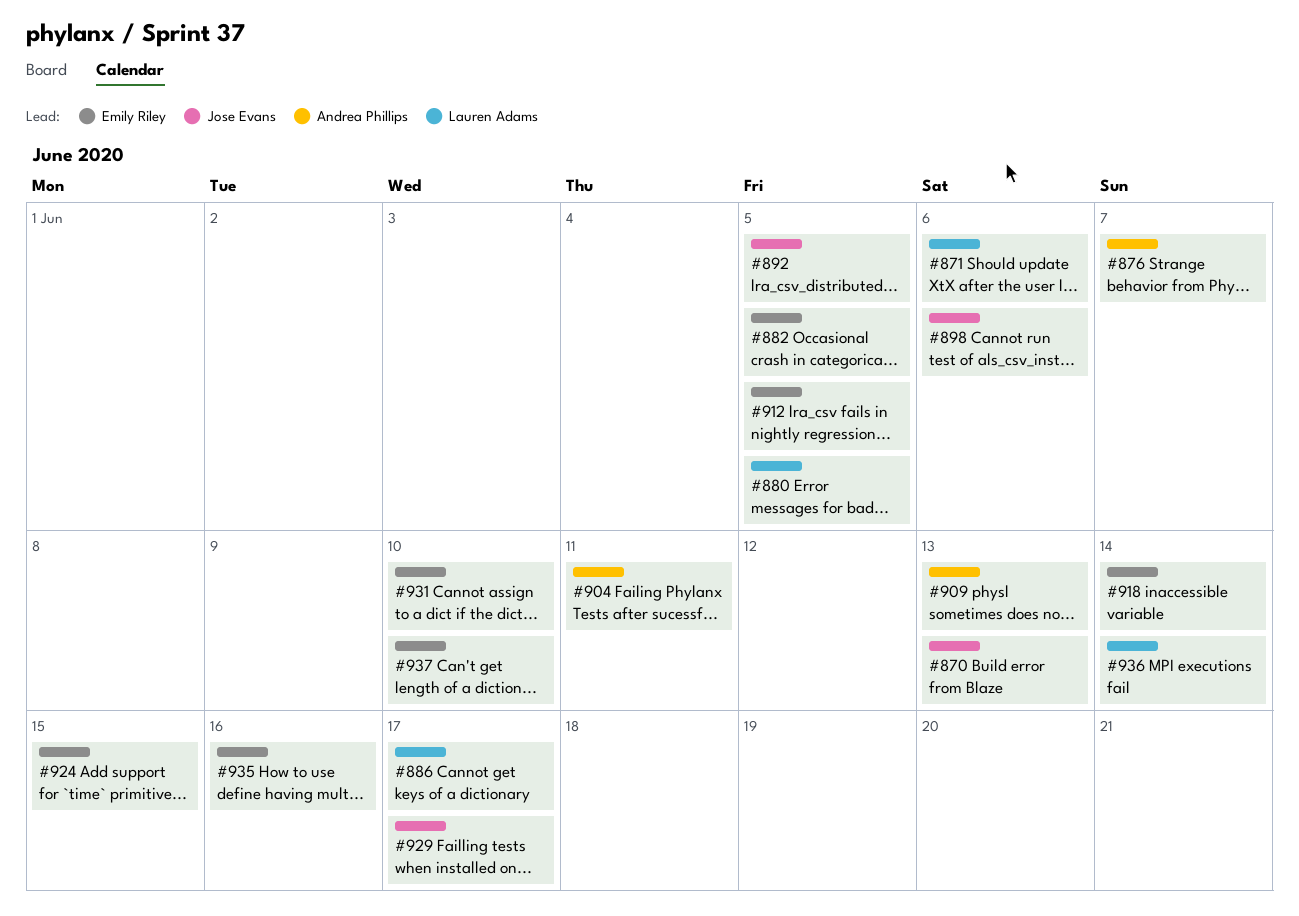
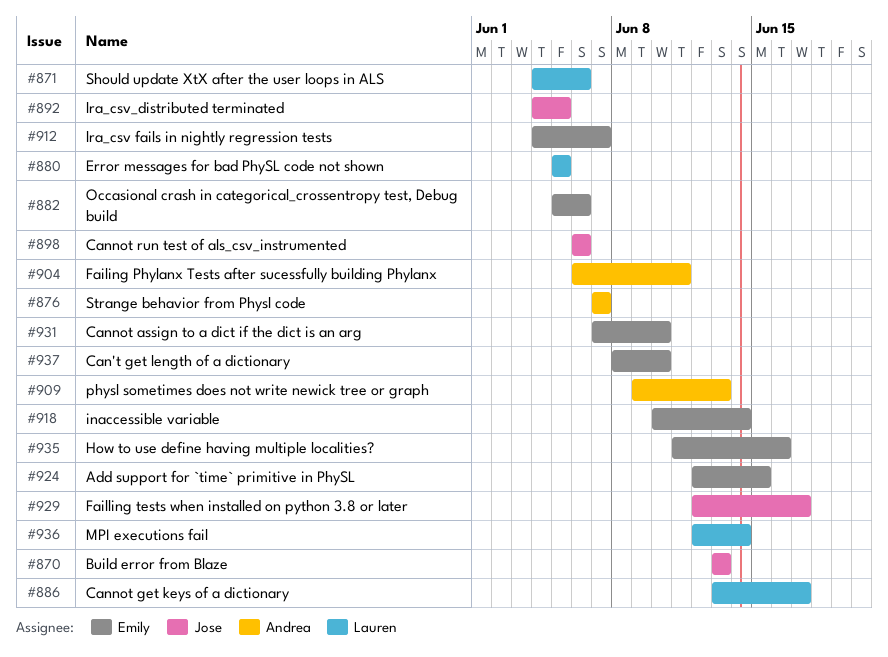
#882, due: Jun 5 -> Jun 6
#912, due: Jun 5 -> Jun 7

